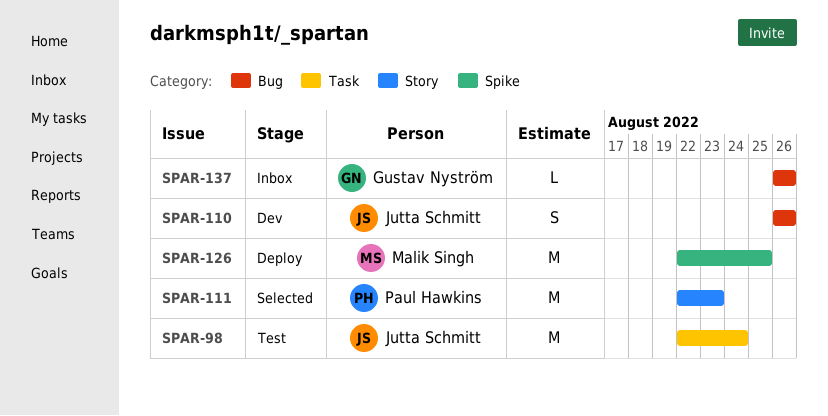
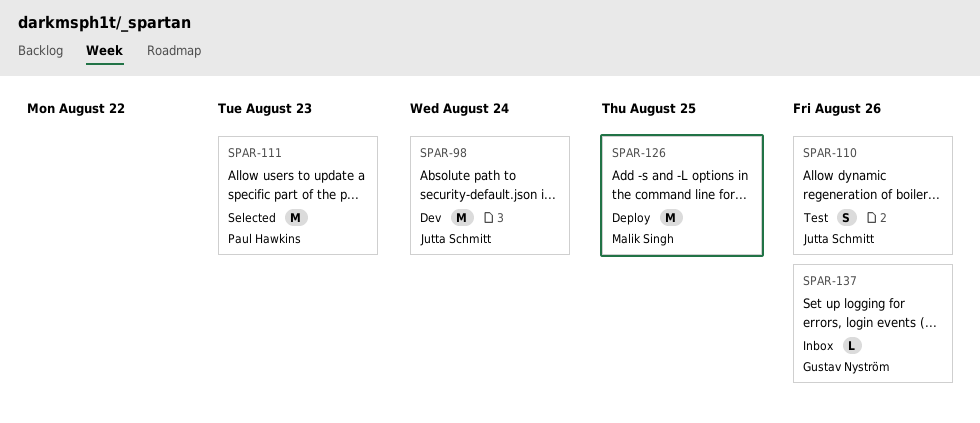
SPAR-98, status: Test -> Dev
SPAR-110, status: Dev -> Test

